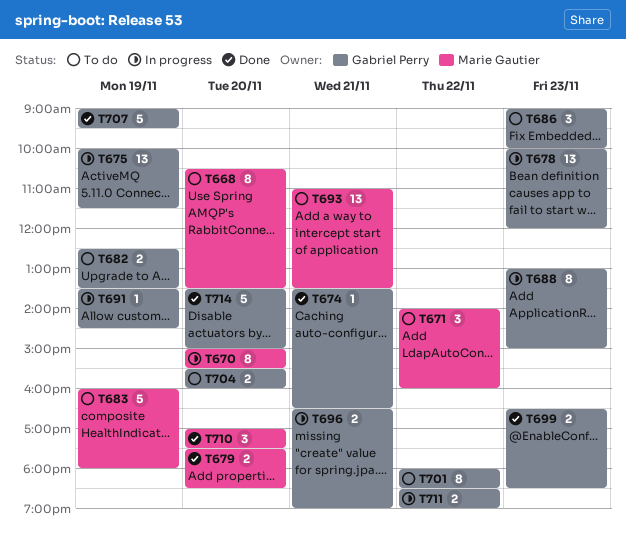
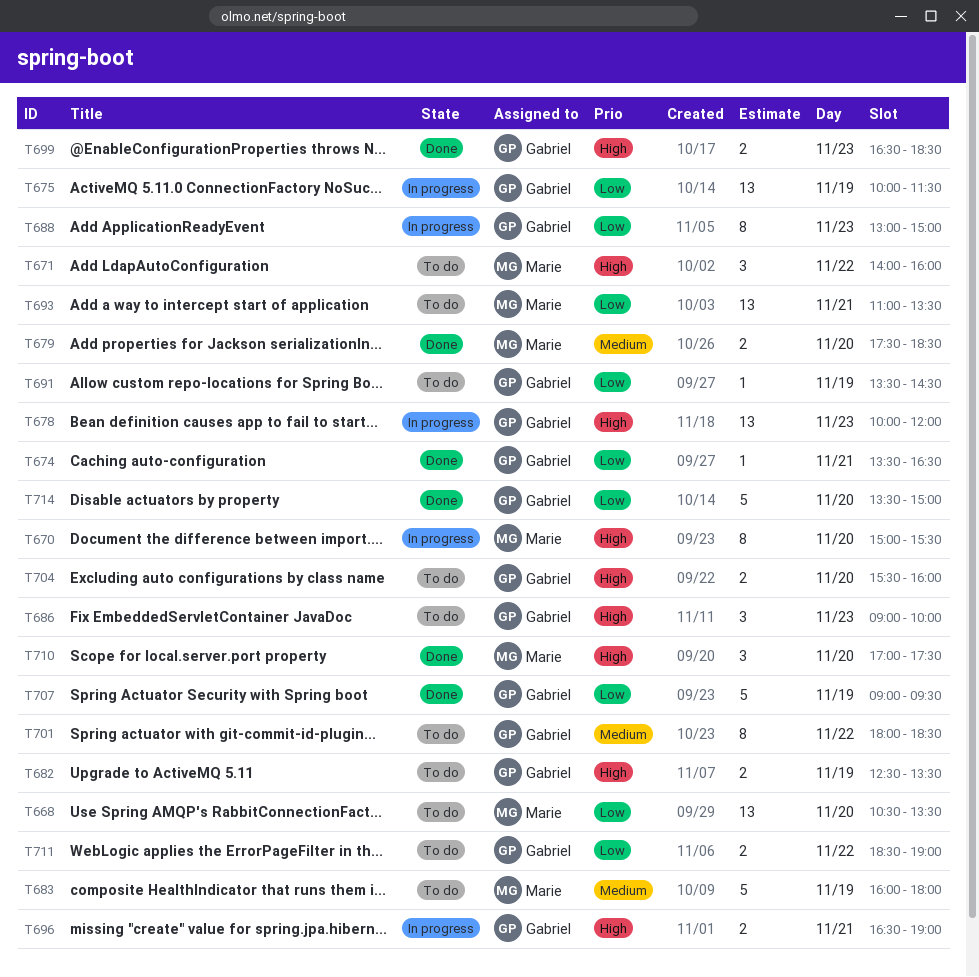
T668, estimate: 8 -> 13
T691, status: In progress -> To do
T711, status: In progress -> To do

